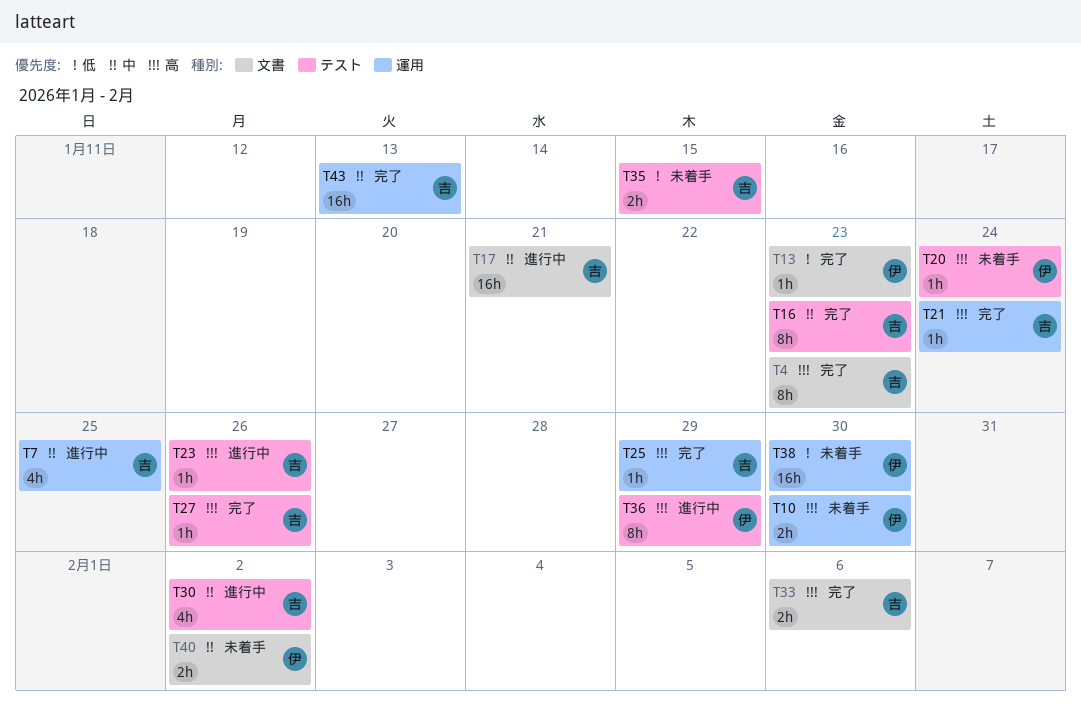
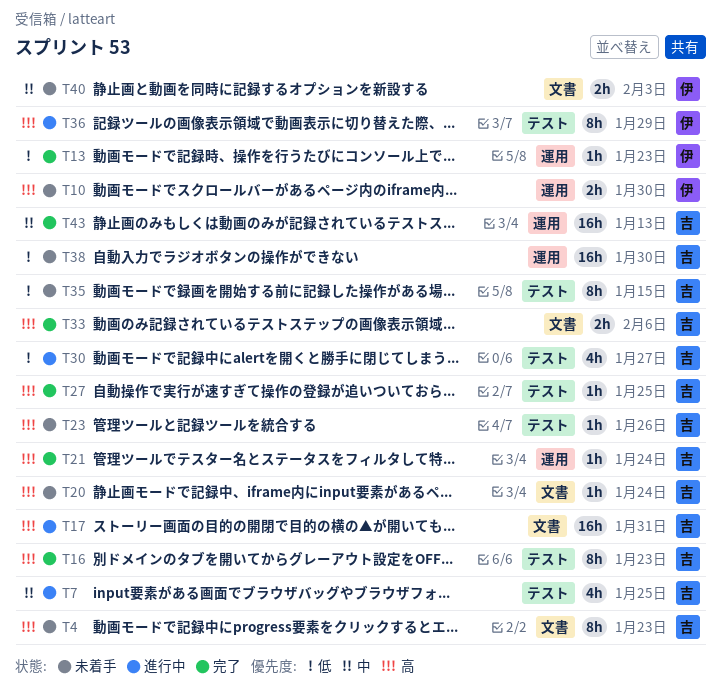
T4, status: 完了 -> 未着手
T7, label: 運用 -> テスト
T13, label: 文書 -> 運用
T16, priority: 中 -> 高
T17, priority: 中 -> 高
T17, due: Jan 21 -> Jan 31
T20, owner: 伊 -> 吉
T20, label: テスト -> 文書
T23, status: 進行中 -> 未着手
T25: present -> none
T27, due: Jan 26 -> Jan 25
T30, priority: 中 -> 低
T30, due: Feb 2 -> Jan 27
T35, estimate: 2h -> 8h
T38, owner: 伊 -> 吉
T40, due: Feb 2 -> Feb 3

